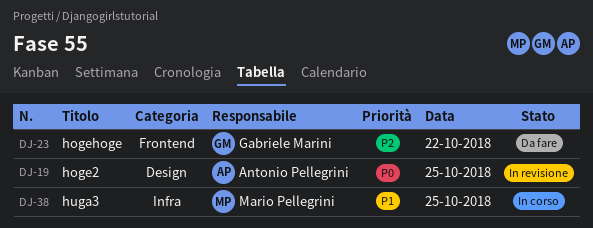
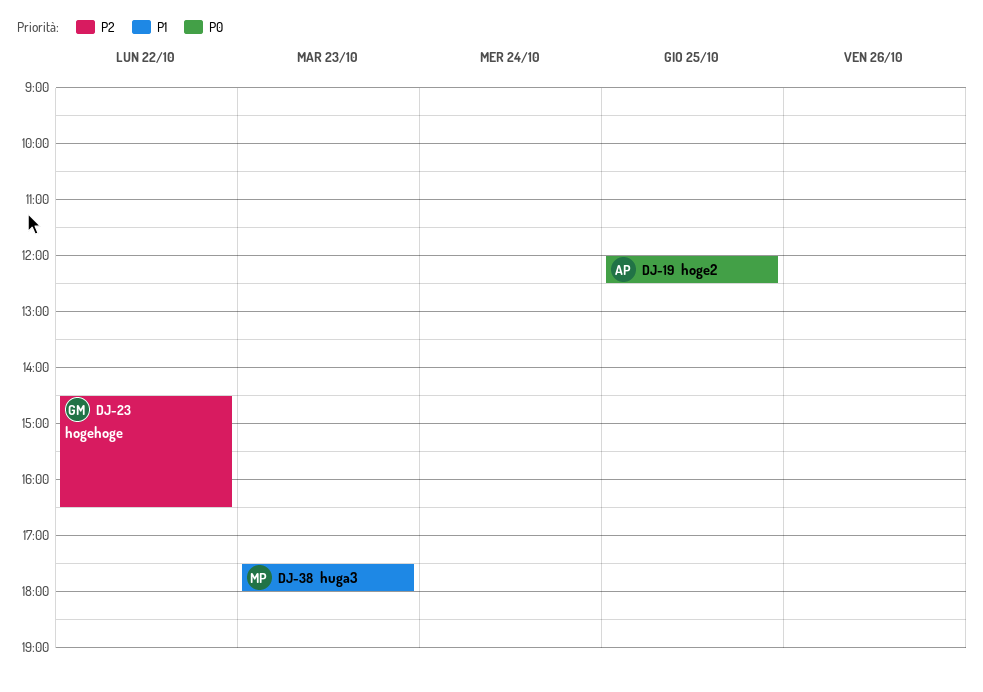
DJ-38, day: Oct 25 -> Oct 23

